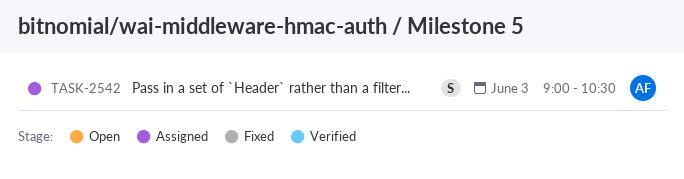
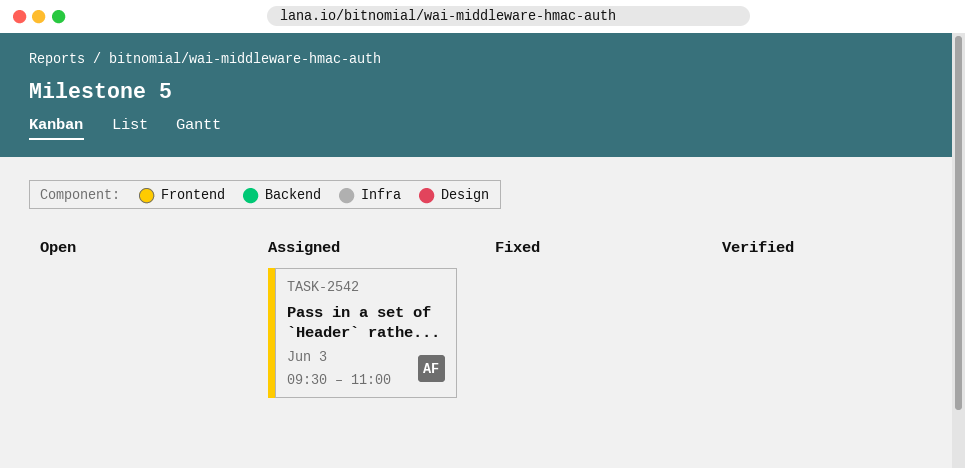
TASK-2542, begins: 09:00 -> 09:30
TASK-2542, ends: 10:30 -> 11:00

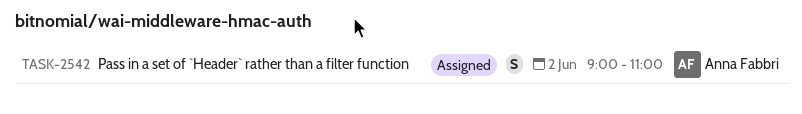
TASK-2542, day: Jun 3 -> Jun 2
TASK-2542, begins: 09:30 -> 09:00

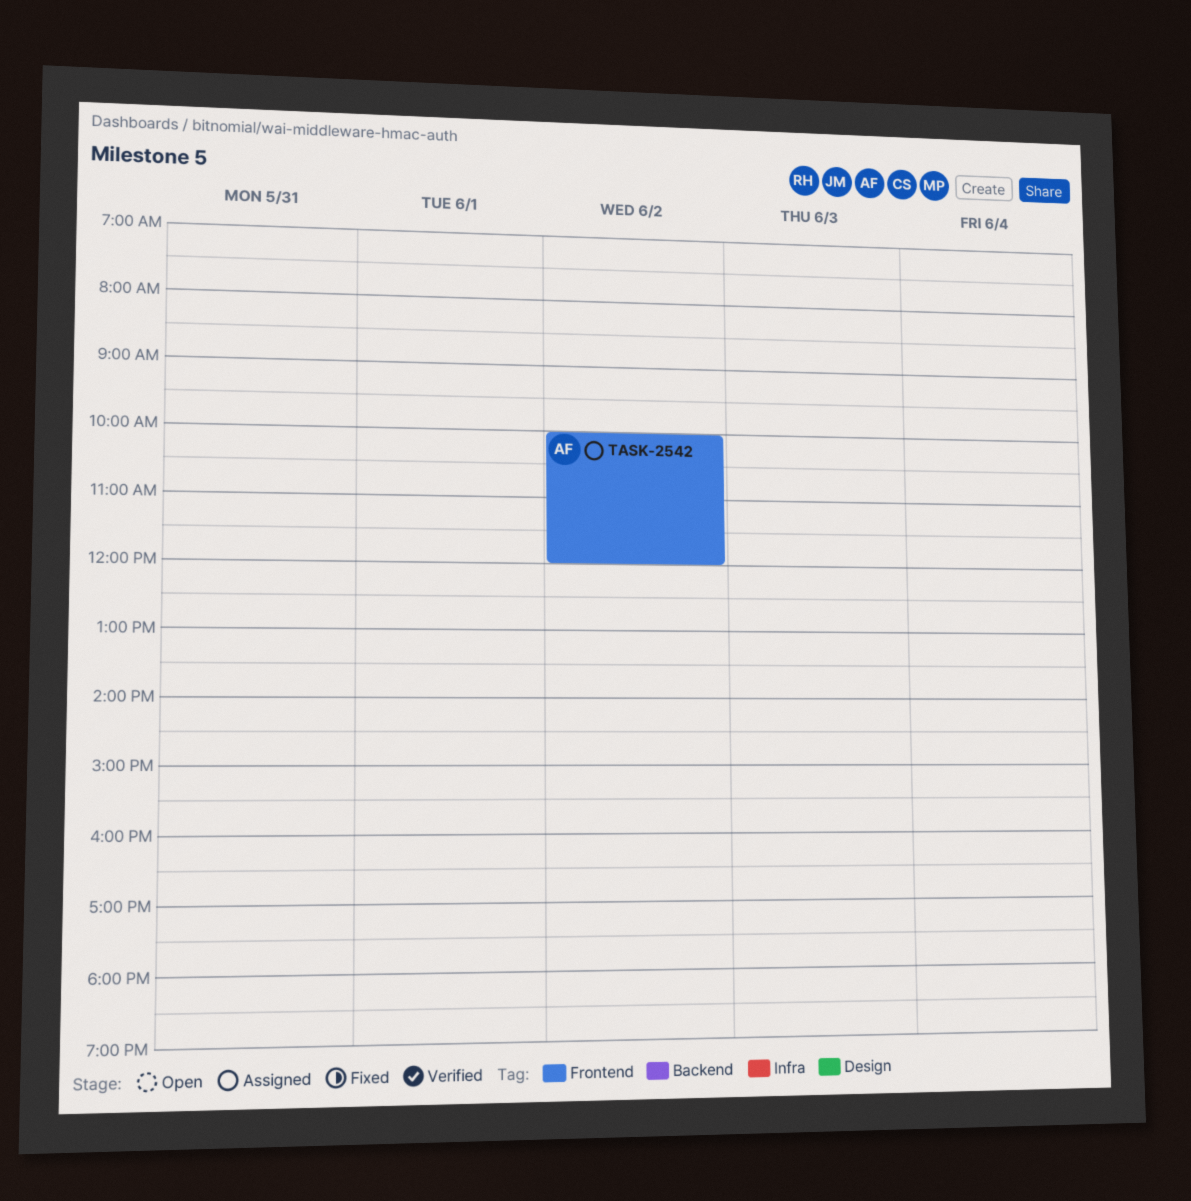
TASK-2542, begins: 09:00 -> 10:00
TASK-2542, ends: 11:00 -> 12:00

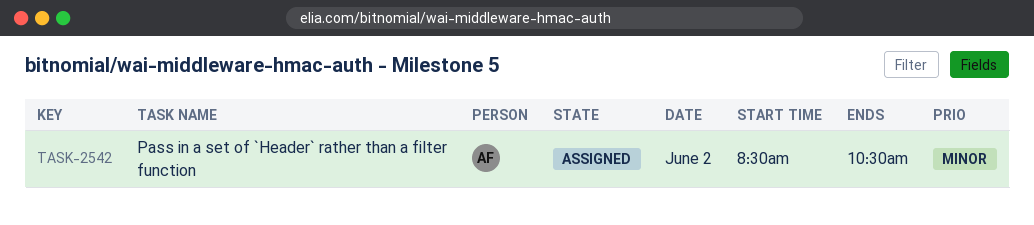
TASK-2542, begins: 10:00 -> 08:30
TASK-2542, ends: 12:00 -> 10:30

